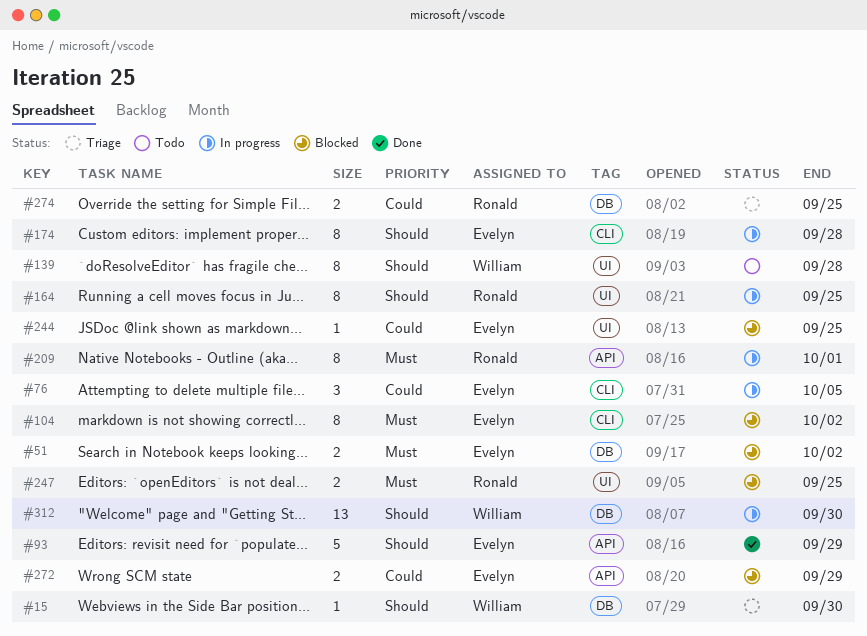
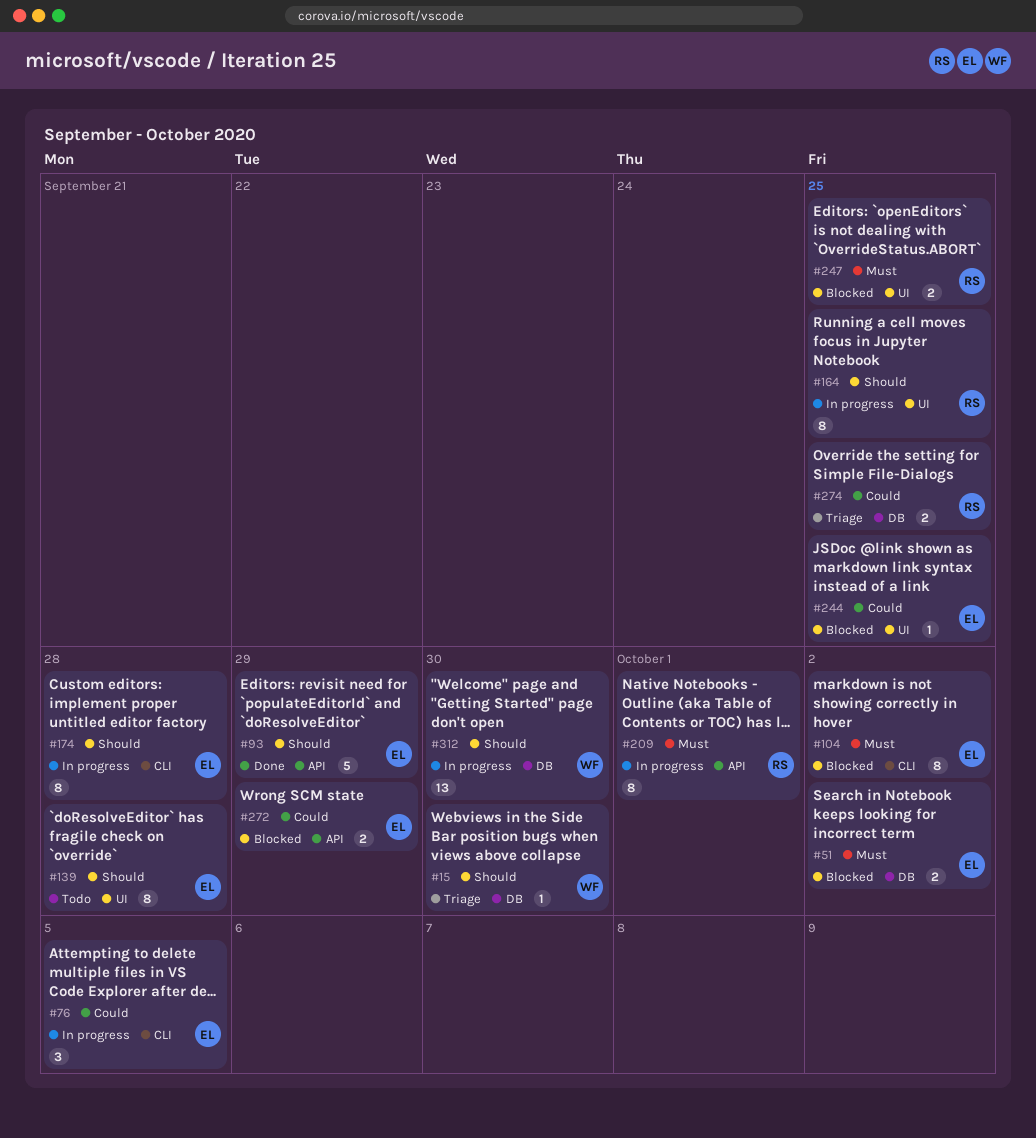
#139, owner: William -> Evelyn

